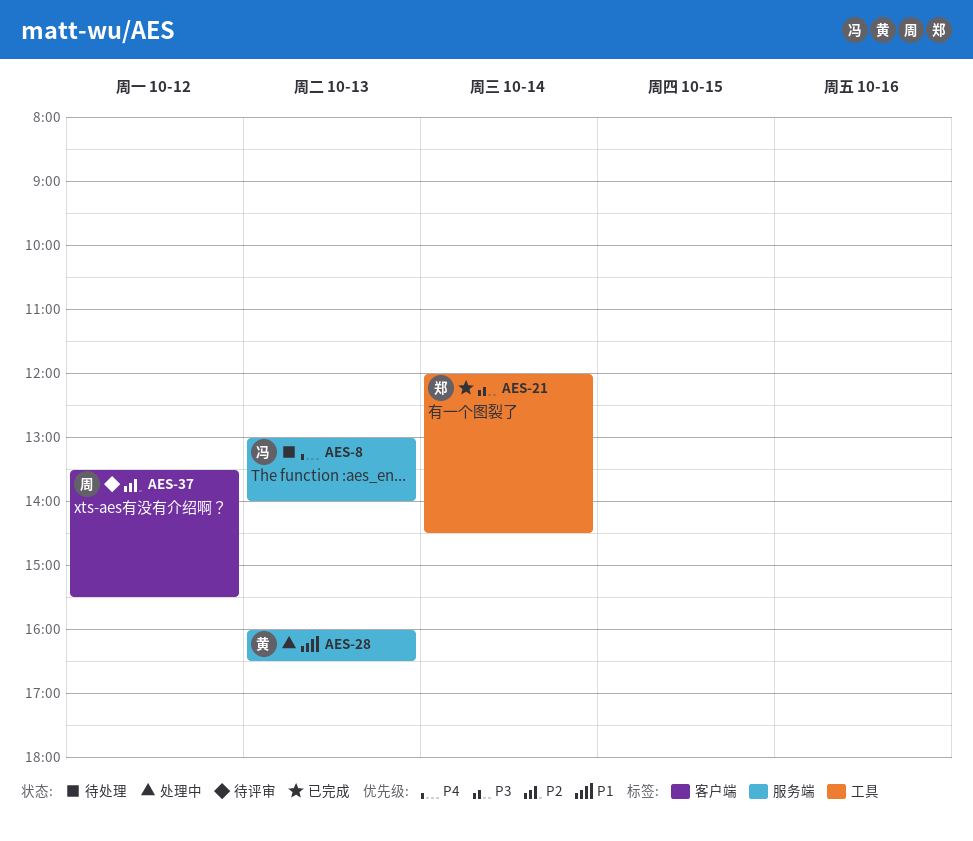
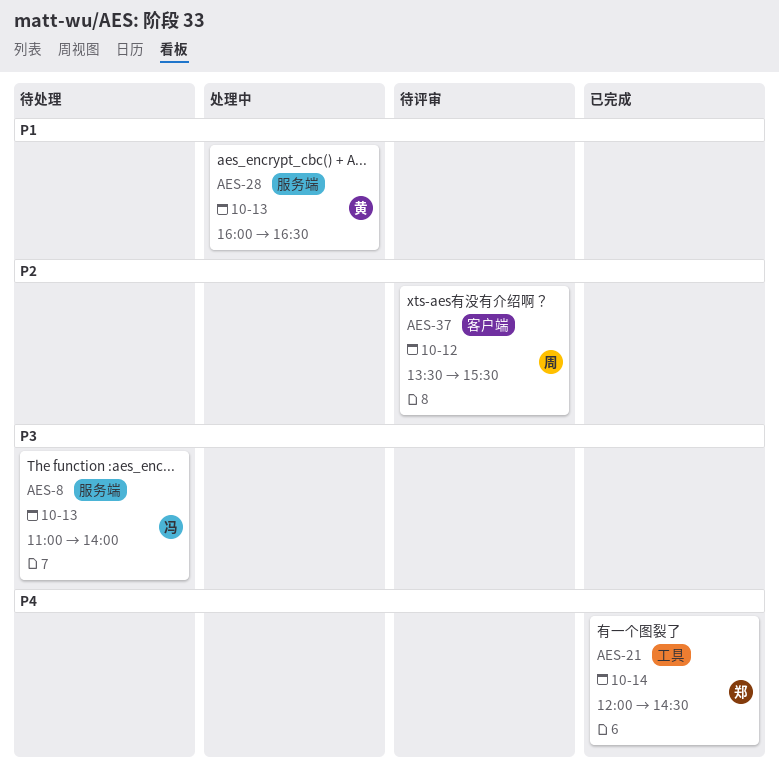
AES-8, priority: P4 -> P3
AES-8, begins: 13:00 -> 11:00
AES-21, priority: P3 -> P4

